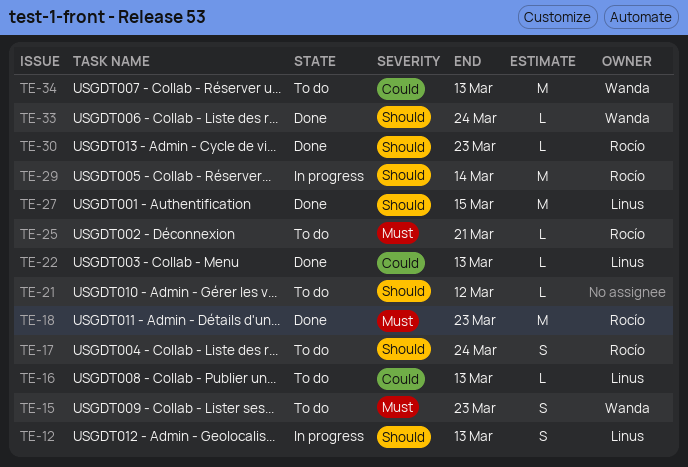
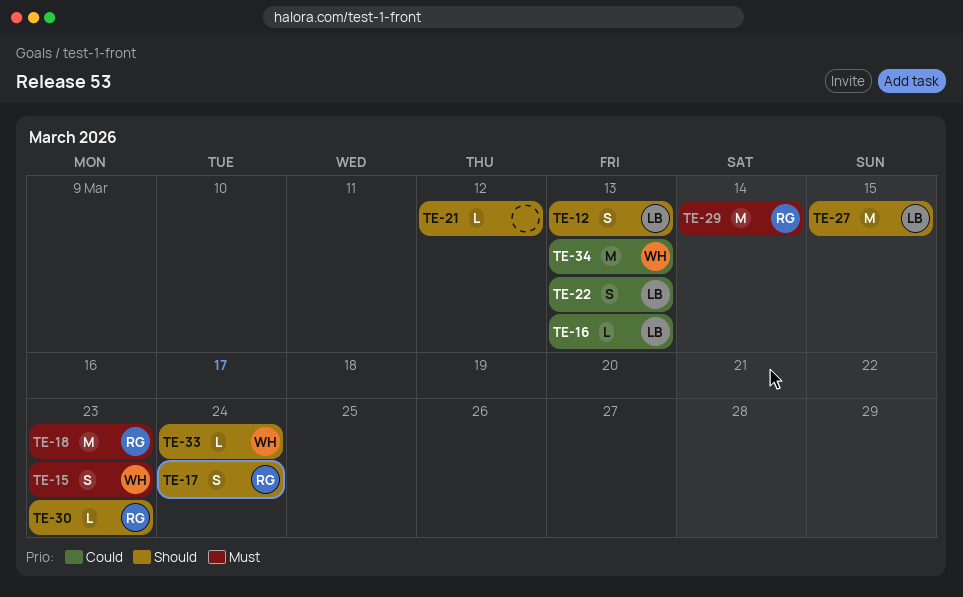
TE-22, estimate: L -> S
TE-25: present -> none
TE-29, priority: Should -> Must

